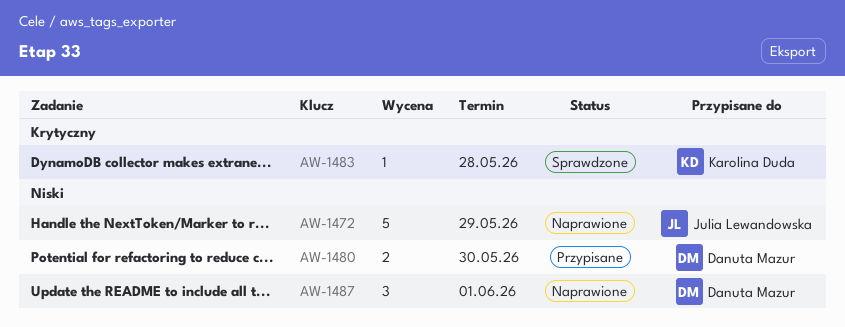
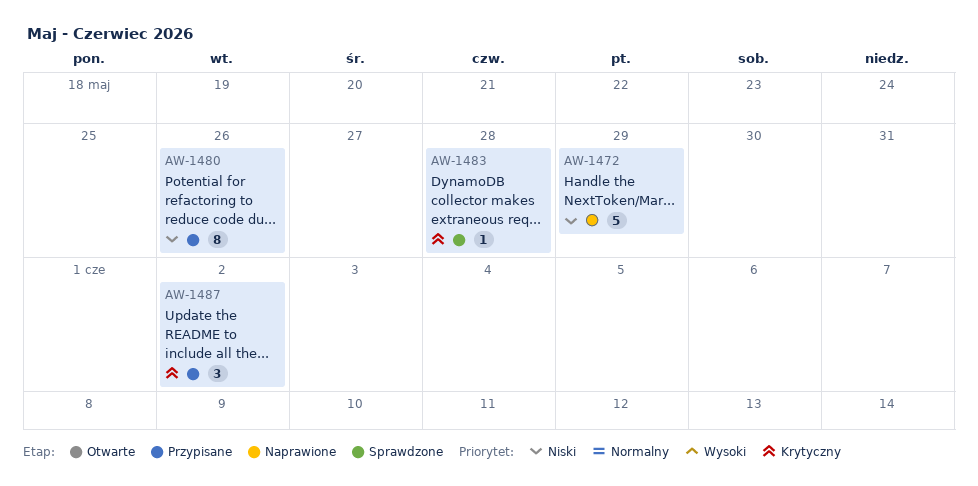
AW-1480, estimate: 2 -> 8
AW-1480, due: May 30 -> May 26
AW-1487, status: Naprawione -> Przypisane
AW-1487, priority: Niski -> Krytyczny
AW-1487, due: Jun 1 -> Jun 2

